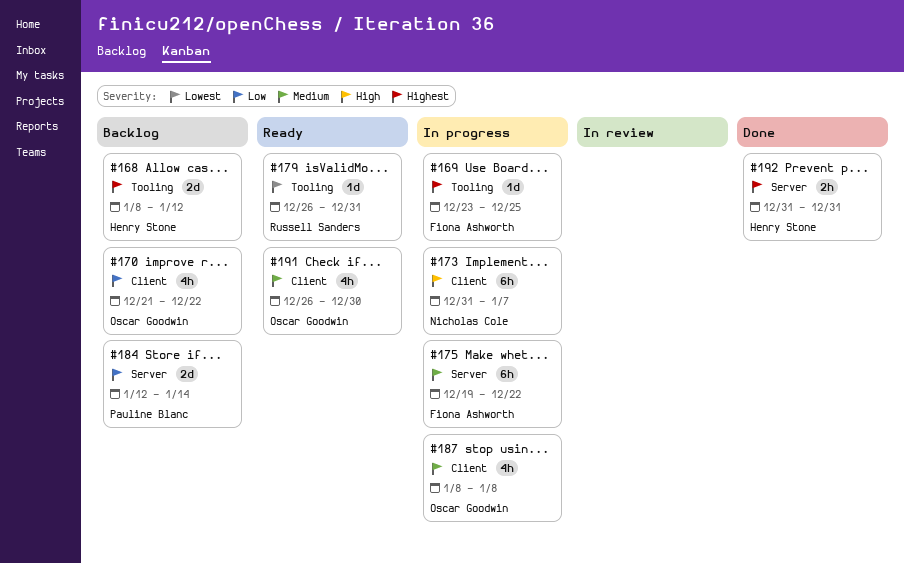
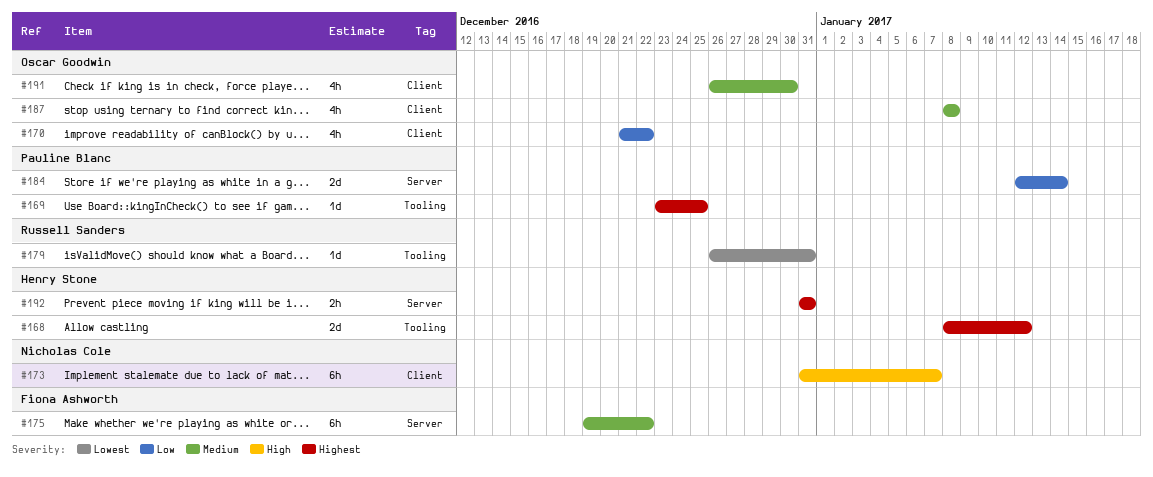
#169, owner: Fiona Ashworth -> Pauline Blanc

